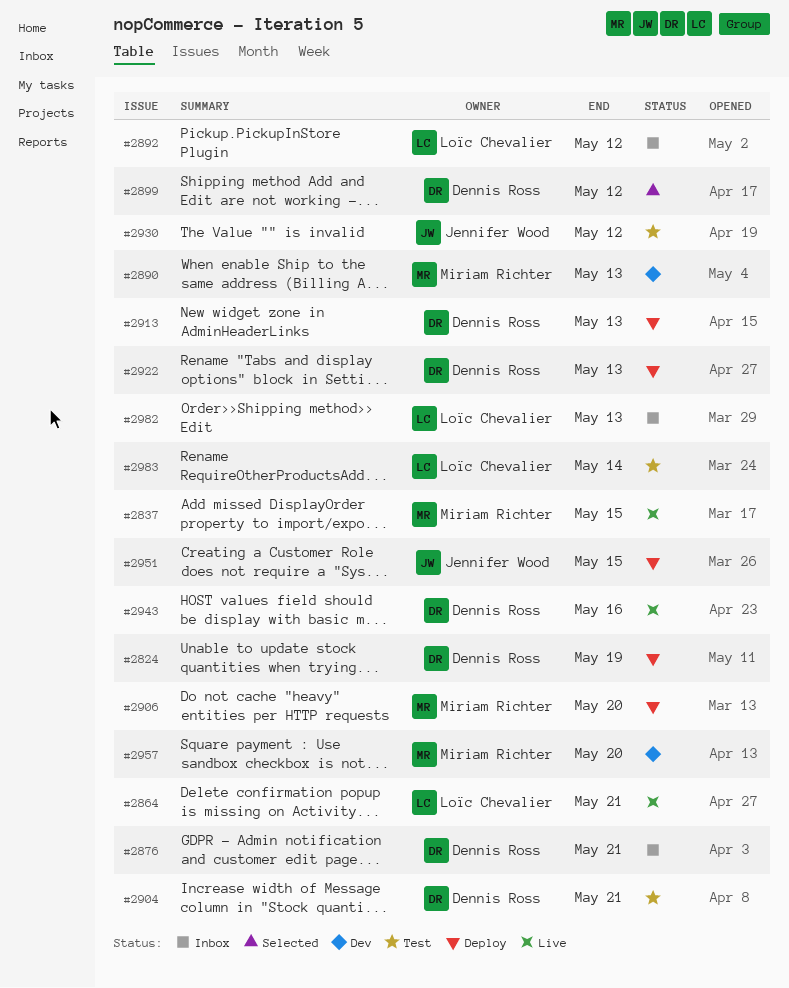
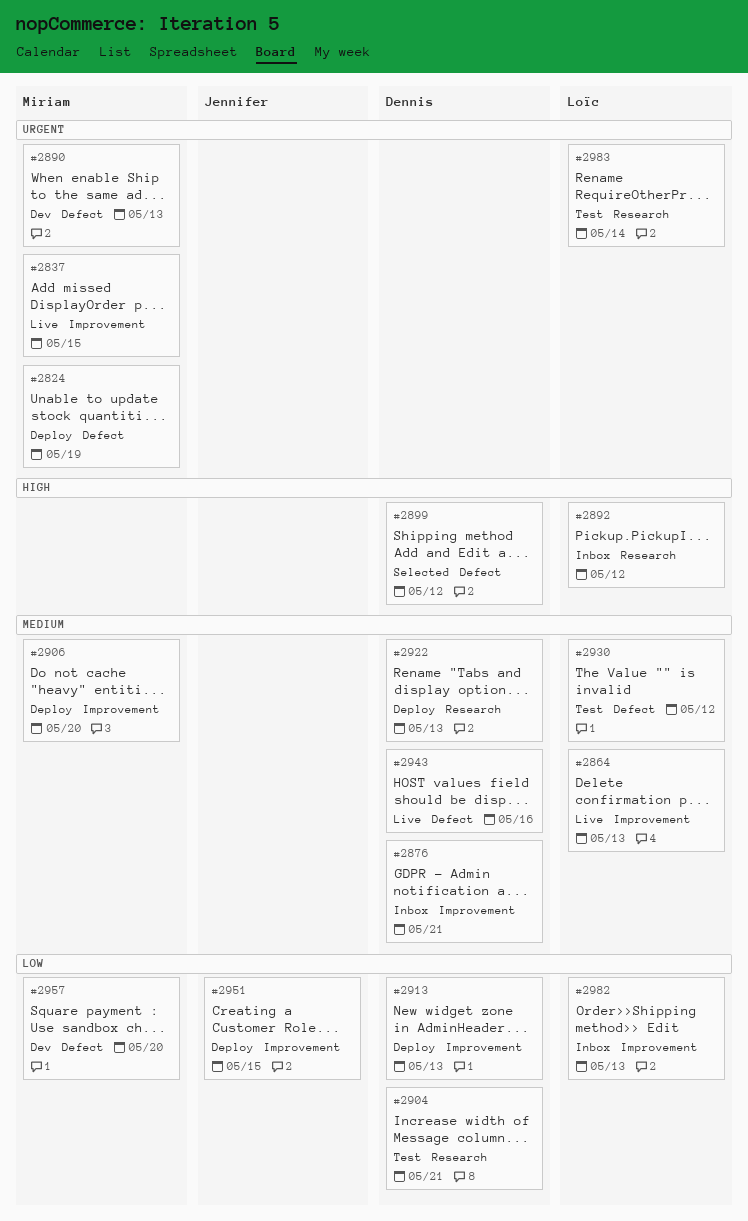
#2824, owner: Dennis Ross -> Miriam Richter
#2864, due: May 21 -> May 13
#2930, owner: Jennifer Wood -> Loïc Chevalier

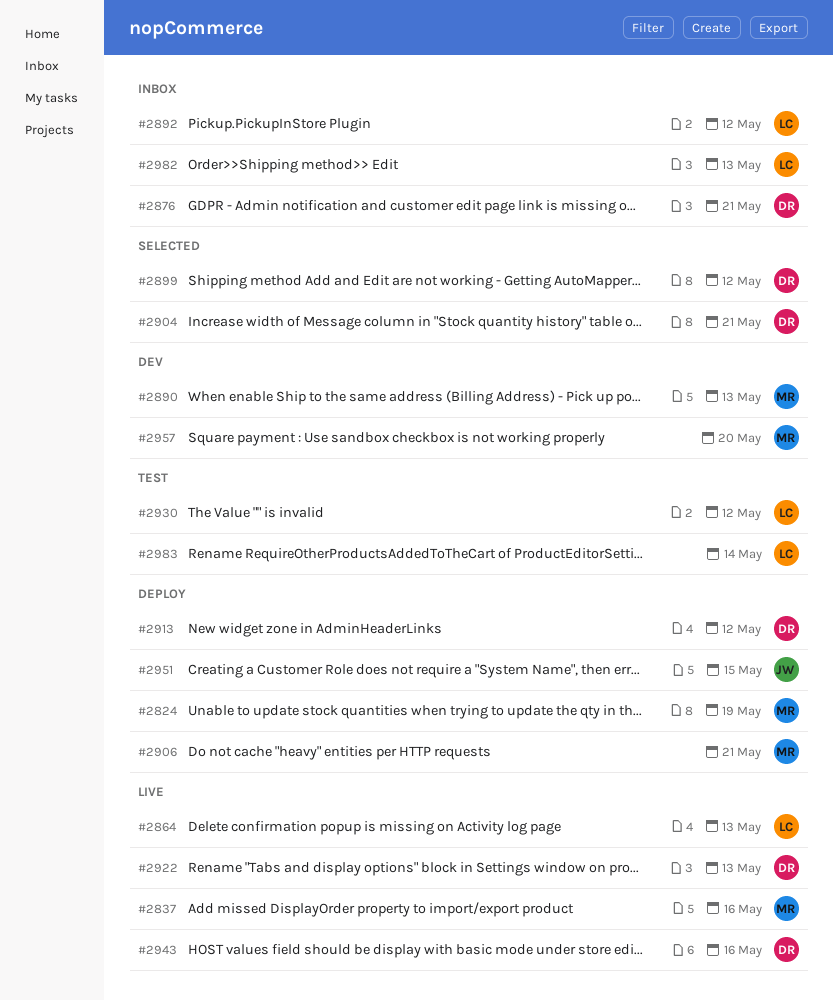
#2837, due: May 15 -> May 16
#2904, status: Test -> Selected
#2906, due: May 20 -> May 21
#2913, due: May 13 -> May 12
#2922, status: Deploy -> Live

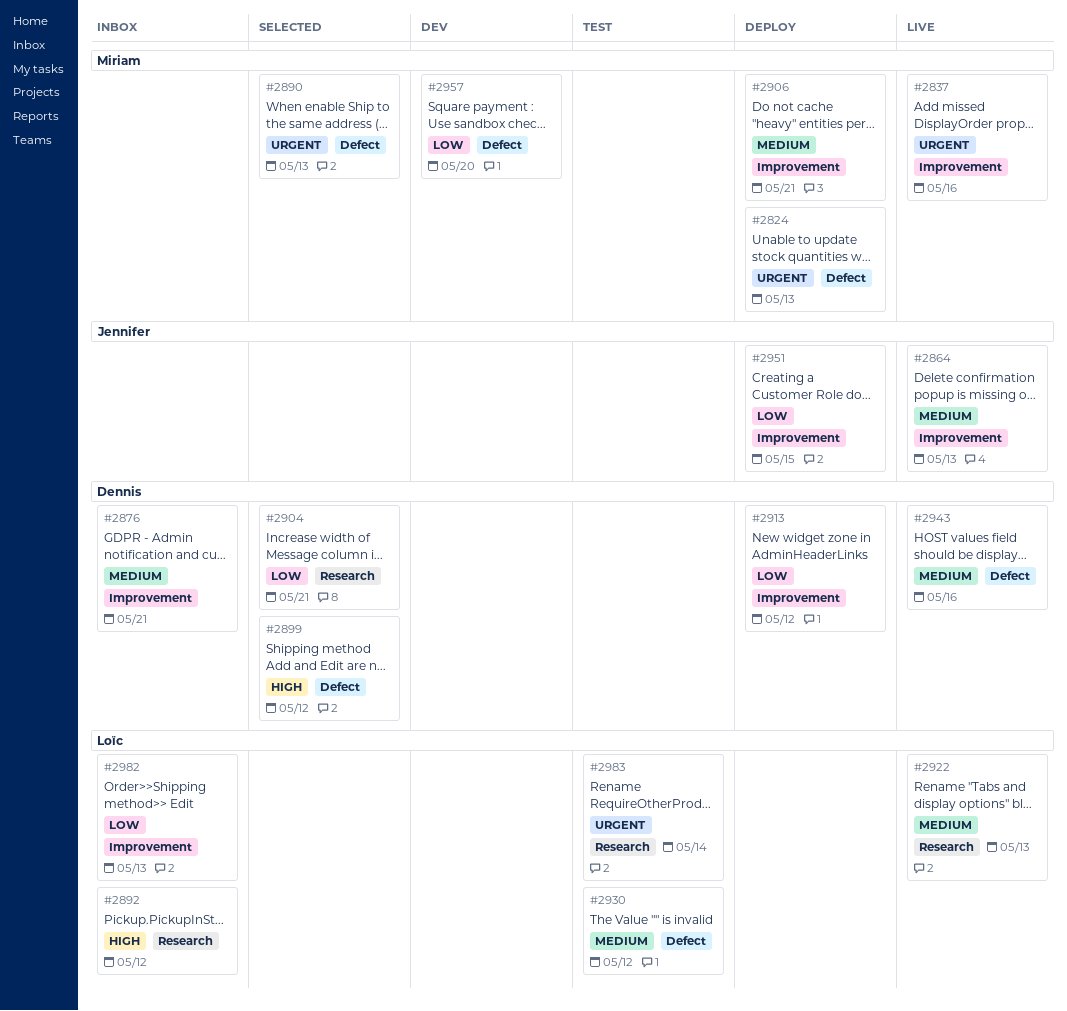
#2824, due: May 19 -> May 13
#2864, owner: Loïc -> Jennifer
#2890, status: Dev -> Selected
#2922, owner: Dennis -> Loïc

